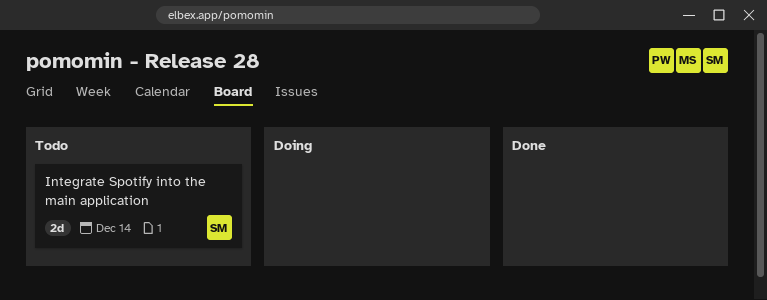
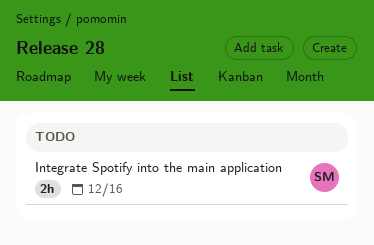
Integrate Spotify into the main application, estimate: 2d -> 2h
Integrate Spotify into the main application, due: Dec 14 -> Dec 16

